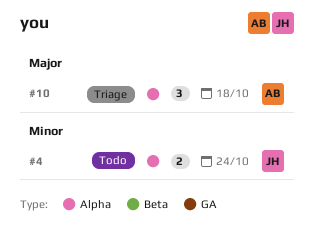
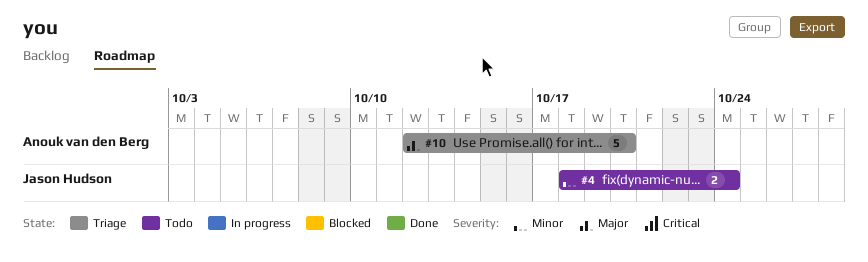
#10, estimate: 3 -> 5
#10, due: Oct 18 -> Oct 20

